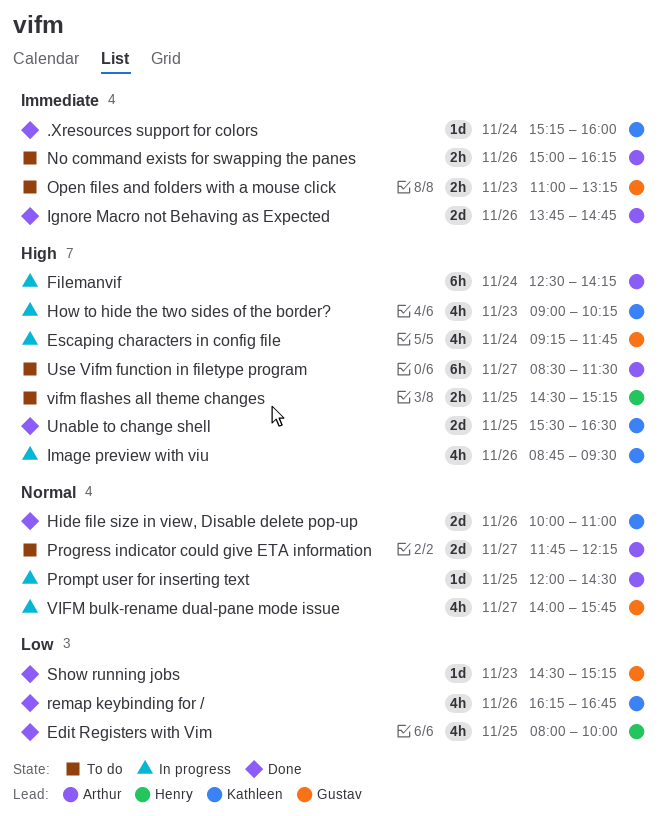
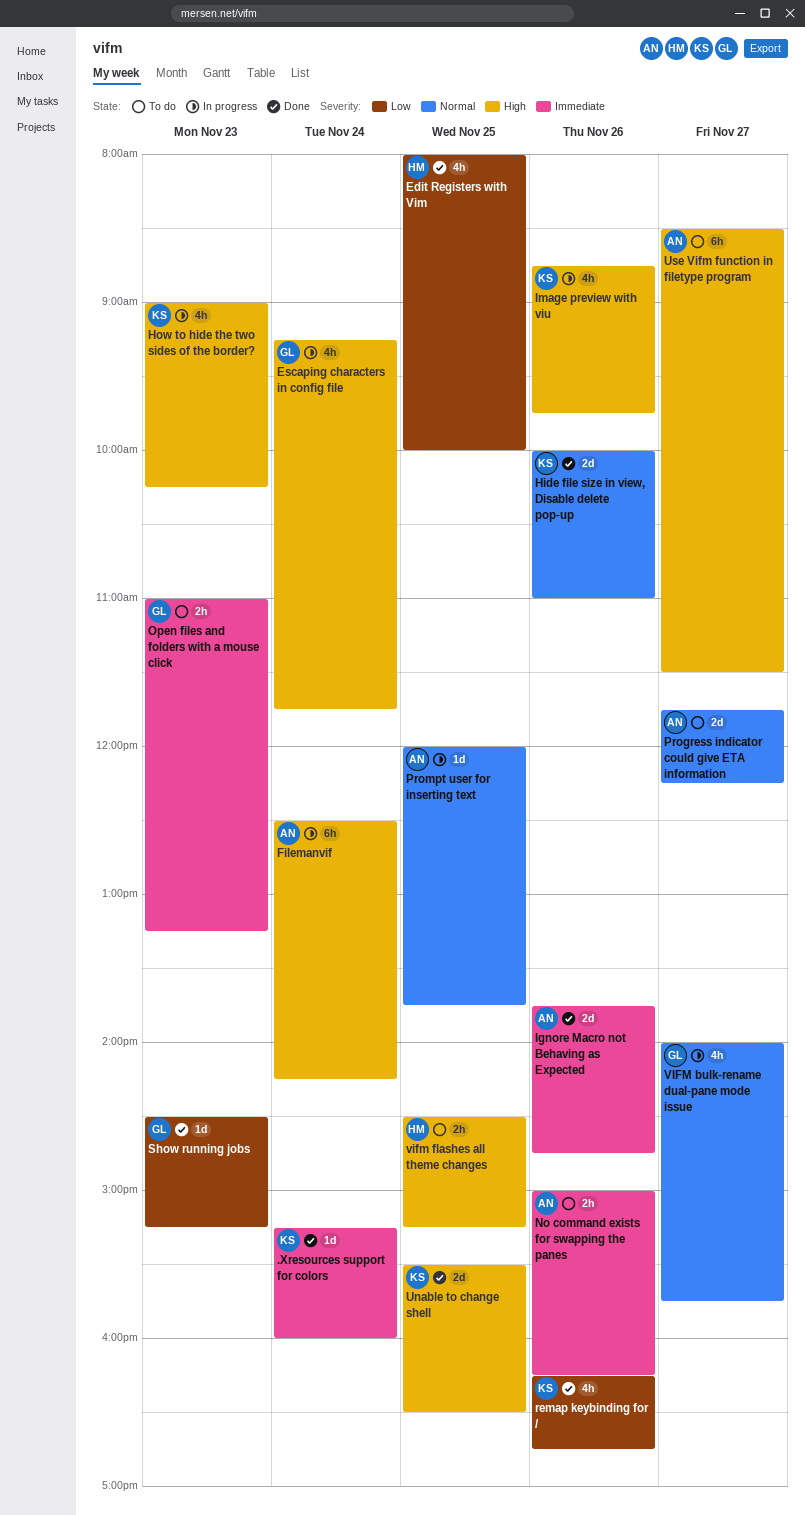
Image preview with viu, ends: 09:30 -> 09:45
Prompt user for inserting text, ends: 14:30 -> 13:45

